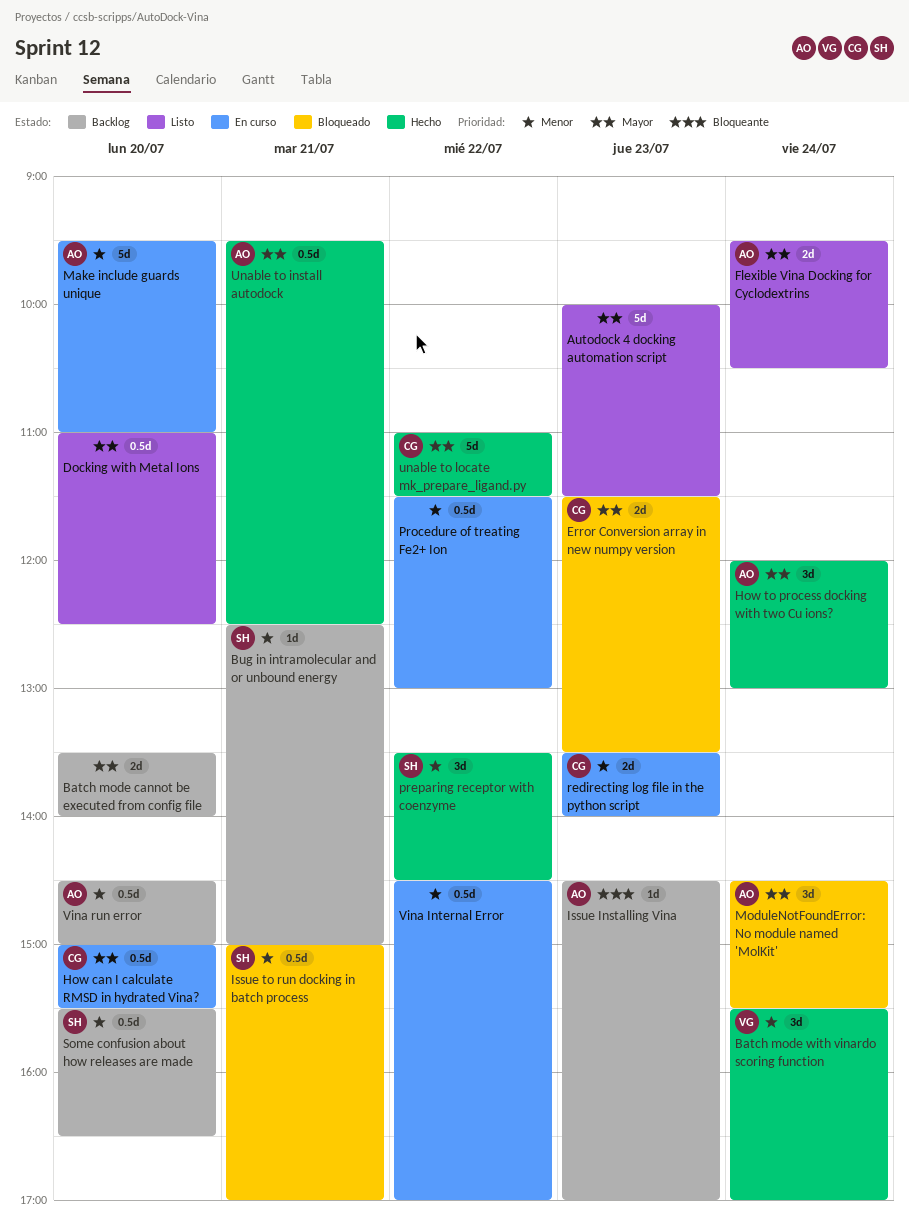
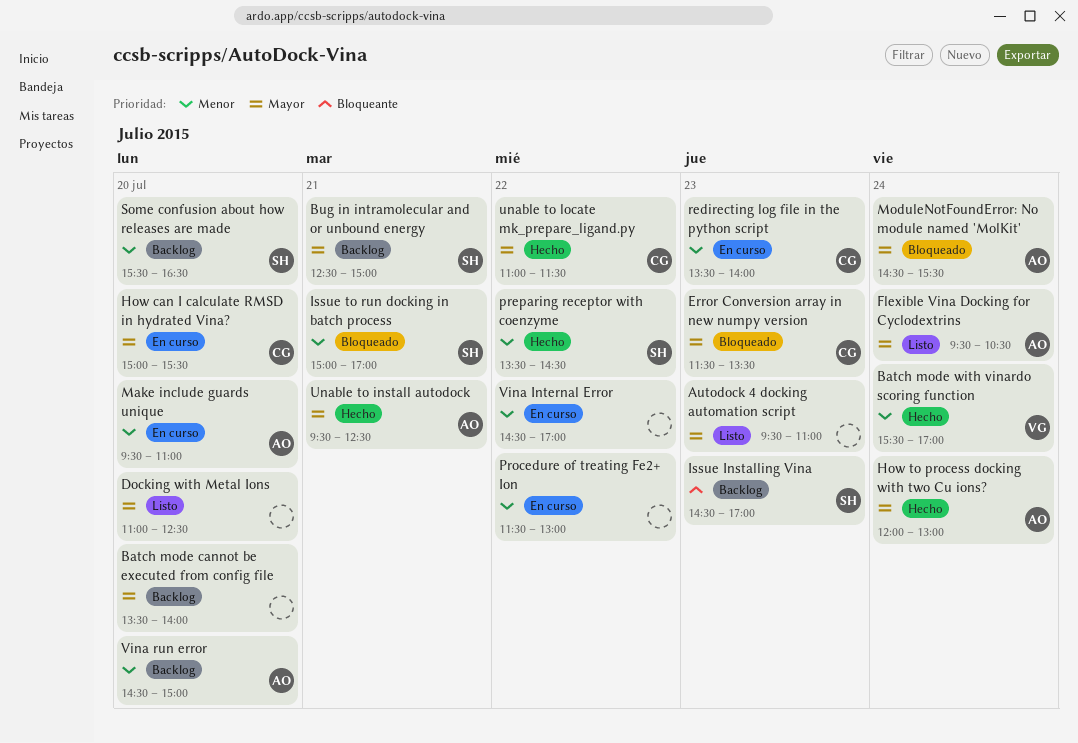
Autodock 4 docking automation script, begins: 10:00 -> 09:30
Autodock 4 docking automation script, ends: 11:30 -> 11:00
Bug in intramolecular and or unbound energy, priority: Menor -> Mayor
Issue Installing Vina, owner: AO -> SH

